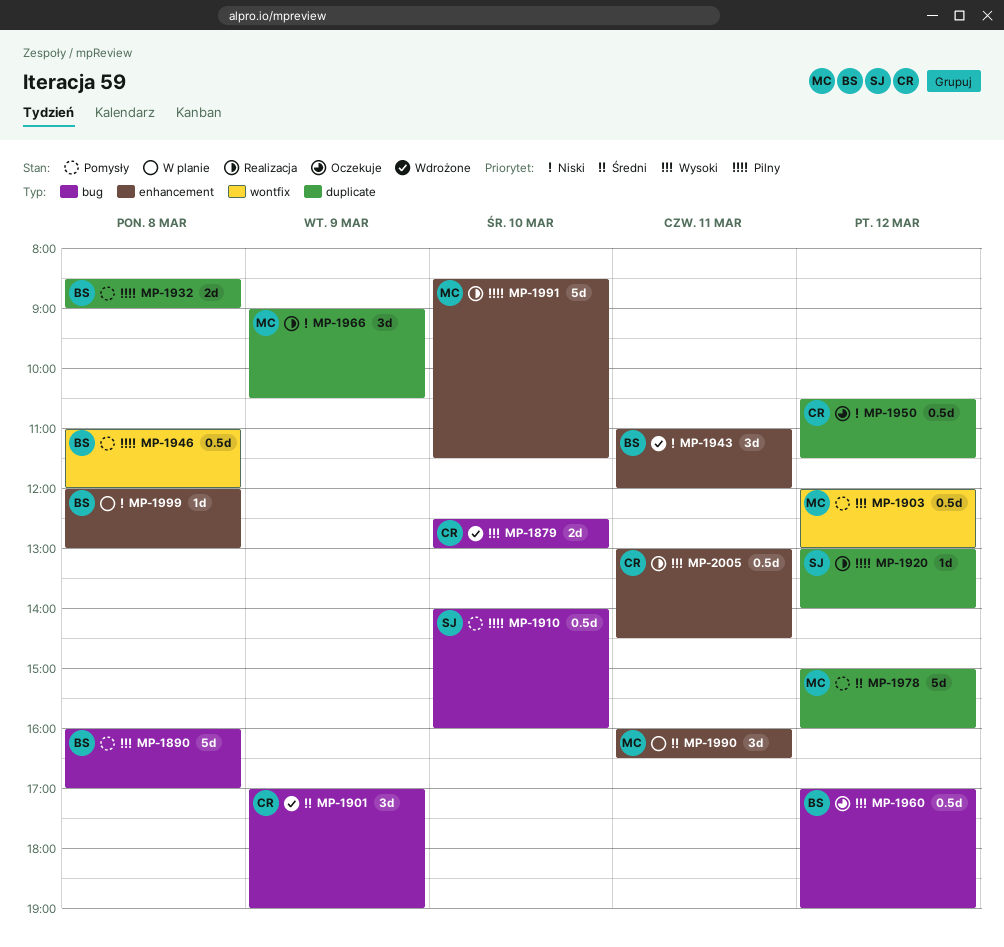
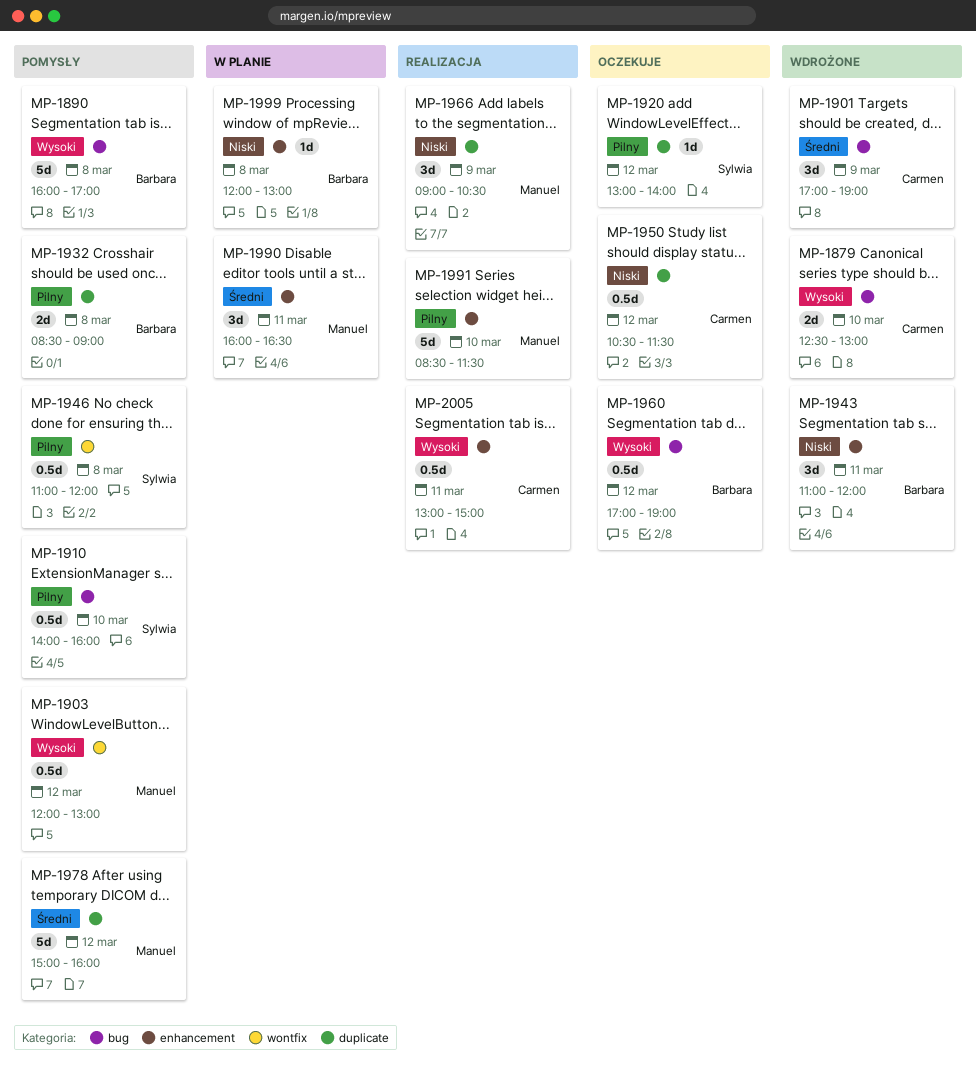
MP-1920, status: Realizacja -> Oczekuje
MP-1946, owner: Barbara -> Sylwia
MP-2005, ends: 14:30 -> 15:00

